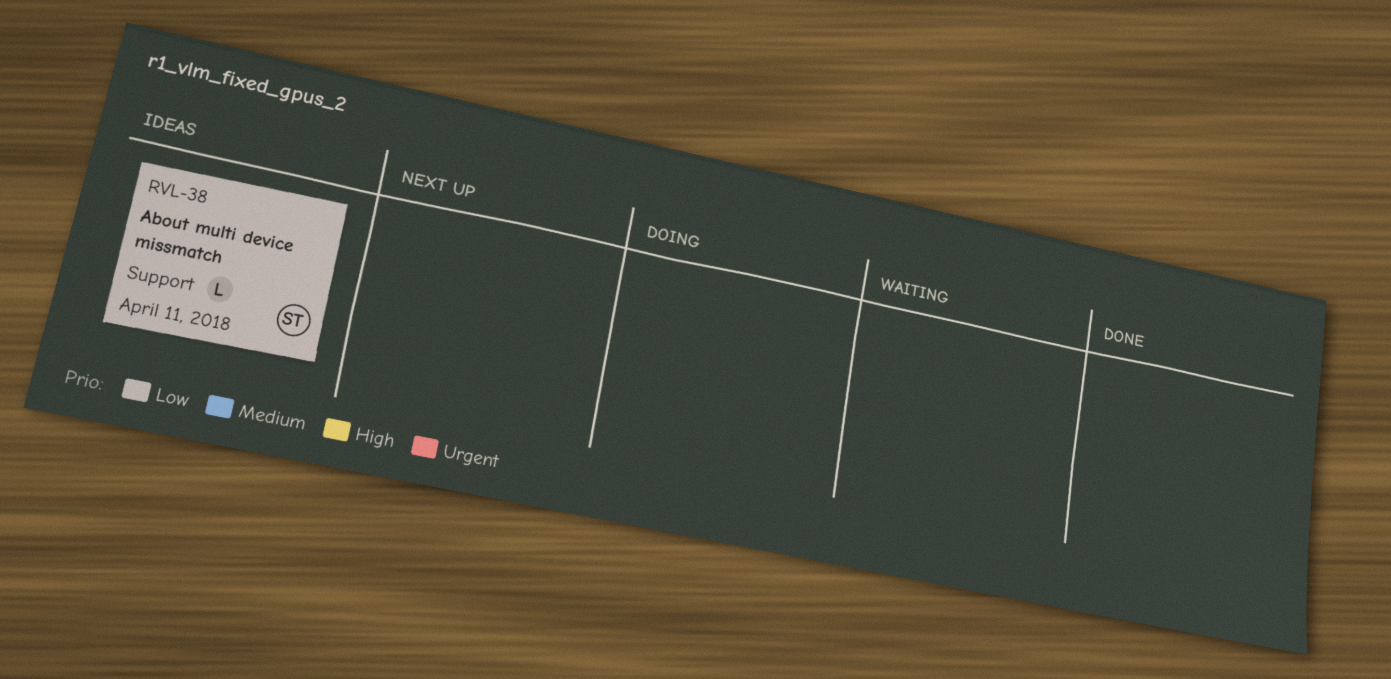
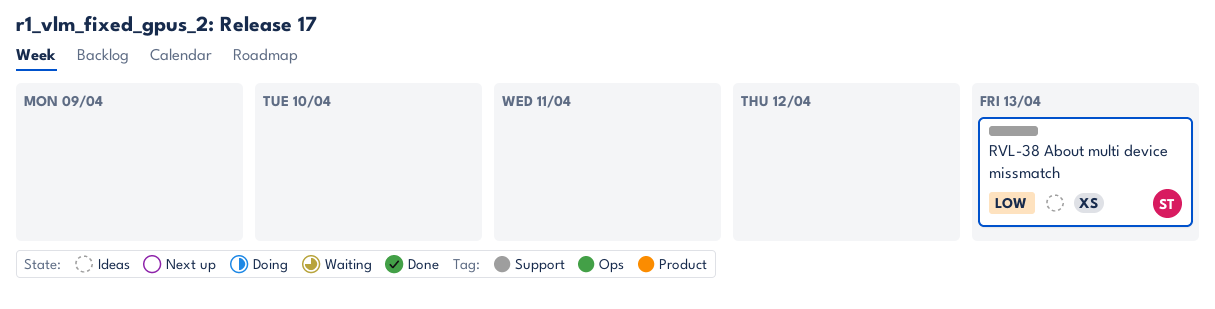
RVL-38, estimate: L -> XS
RVL-38, due: Apr 11 -> Apr 13

